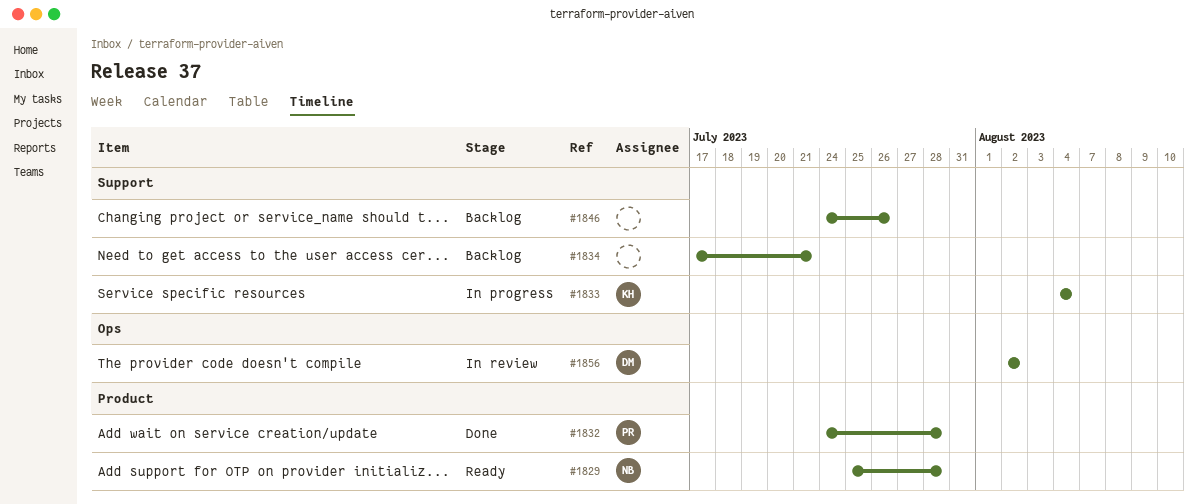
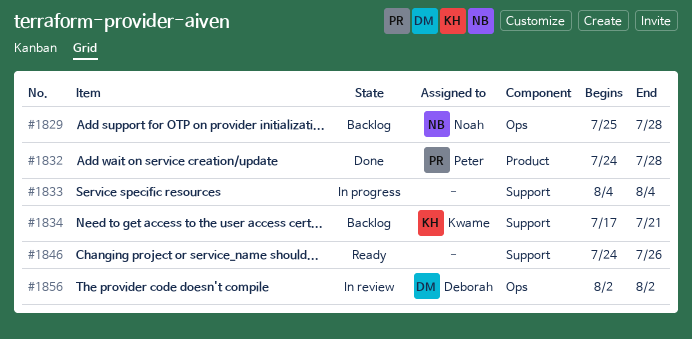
#1829, status: Ready -> Backlog
#1829, label: Product -> Ops
#1833, owner: Kwame -> none
#1834, owner: none -> Kwame
#1846, status: Backlog -> Ready

